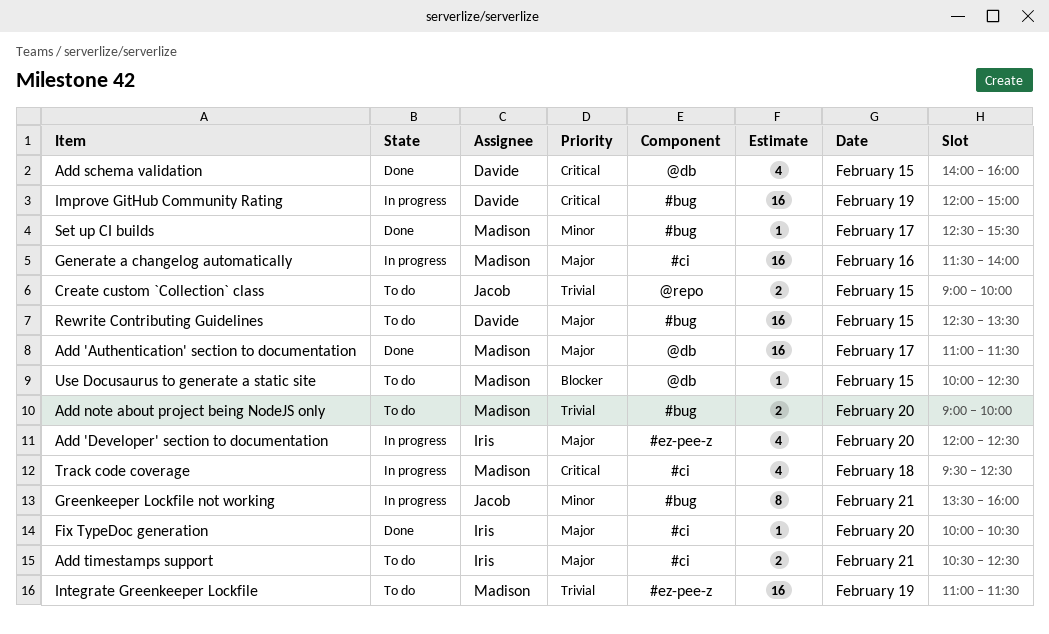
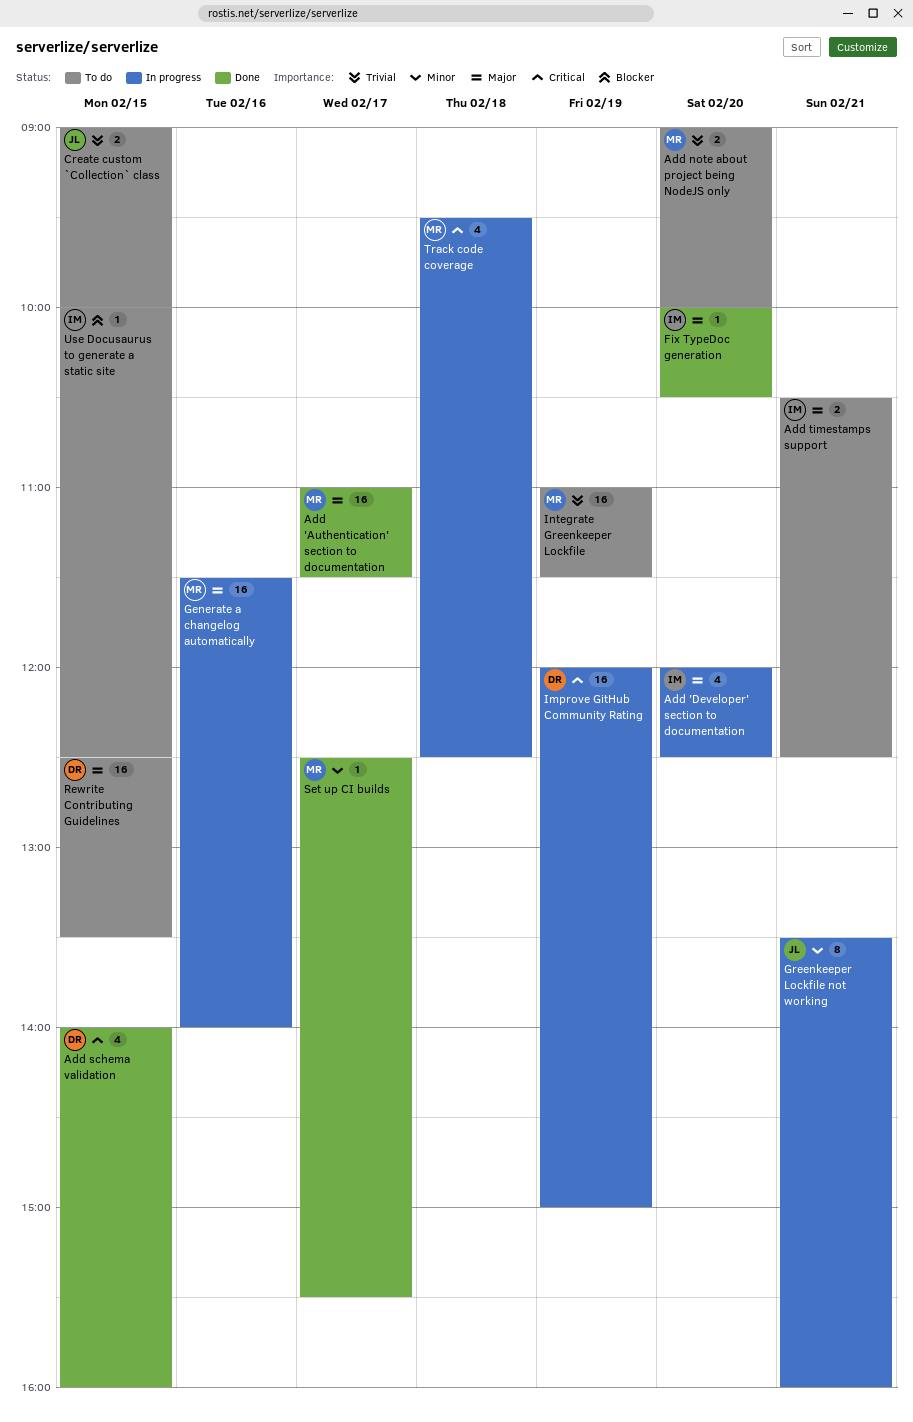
Use Docusaurus to generate a static site, owner: Madison -> Iris

